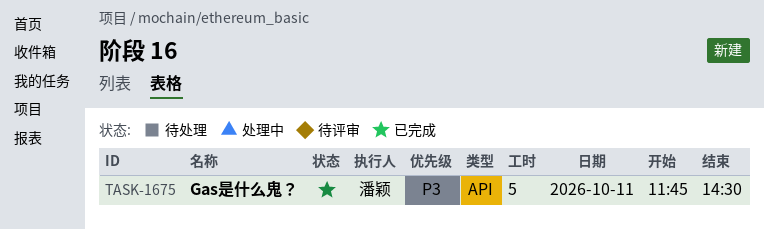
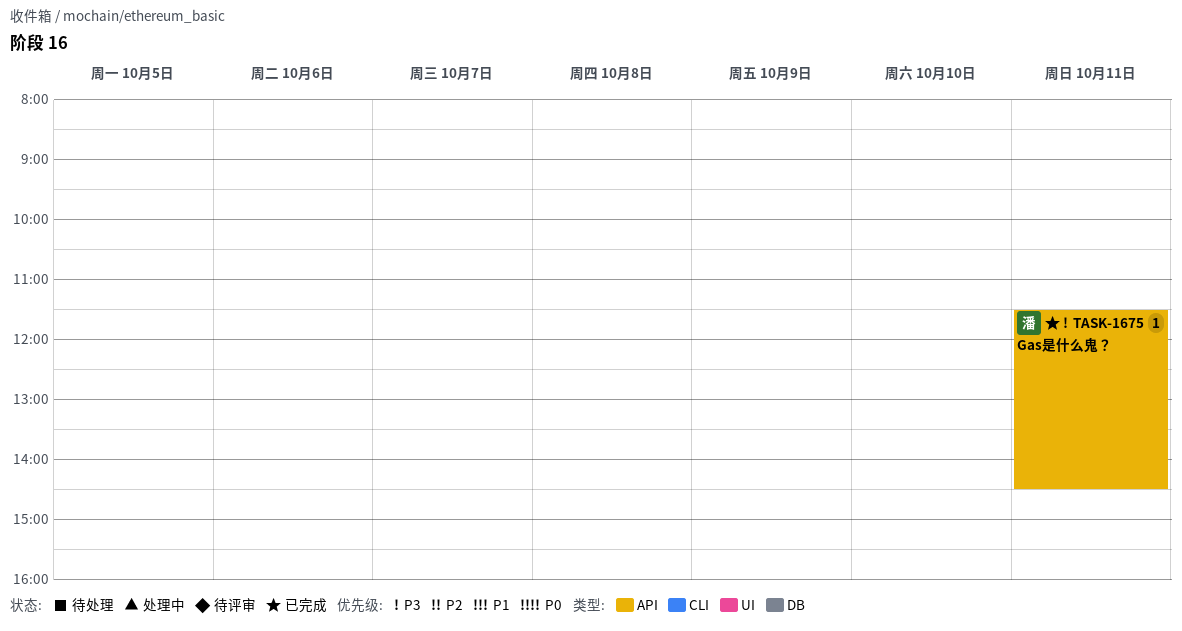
TASK-1675, estimate: 5 -> 1
TASK-1675, begins: 11:45 -> 11:30

